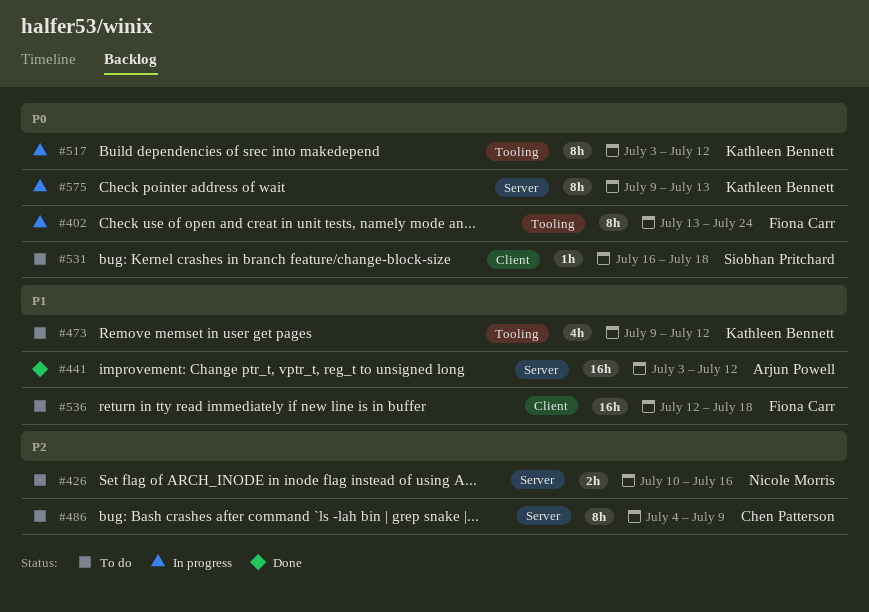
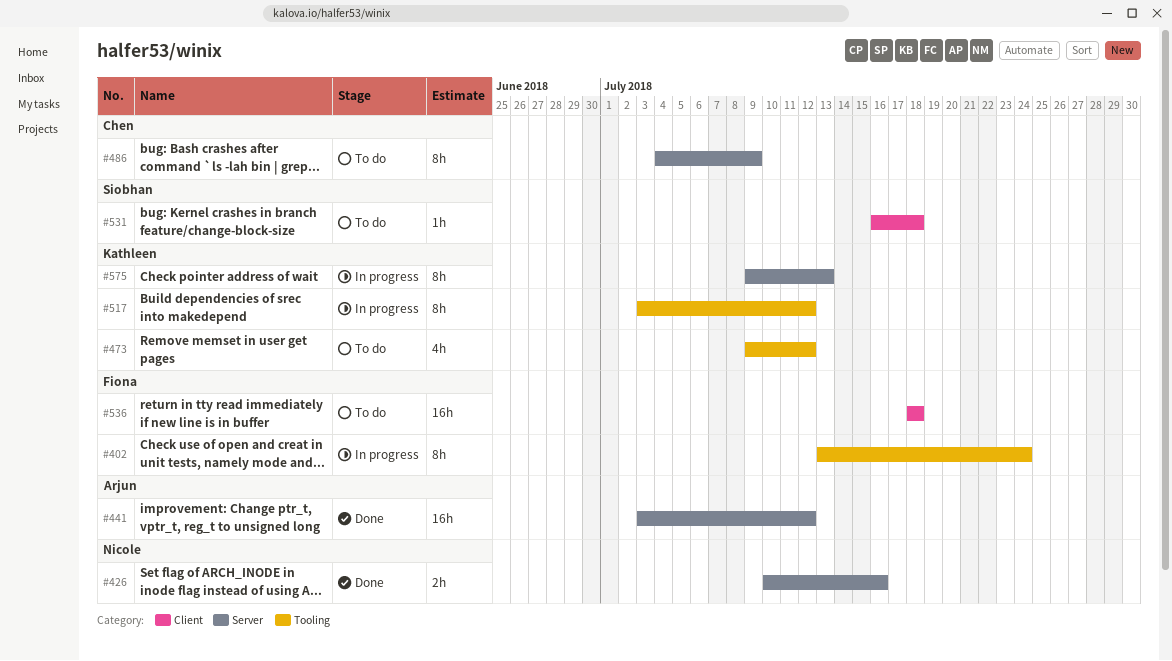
#426, status: To do -> Done
#536, start: Jul 12 -> Jul 18

